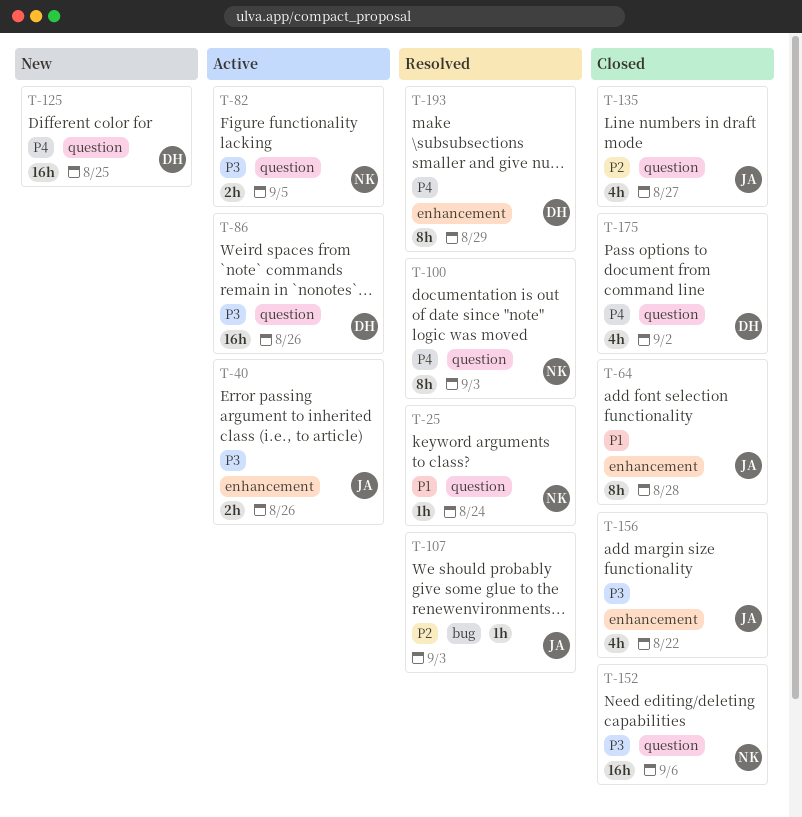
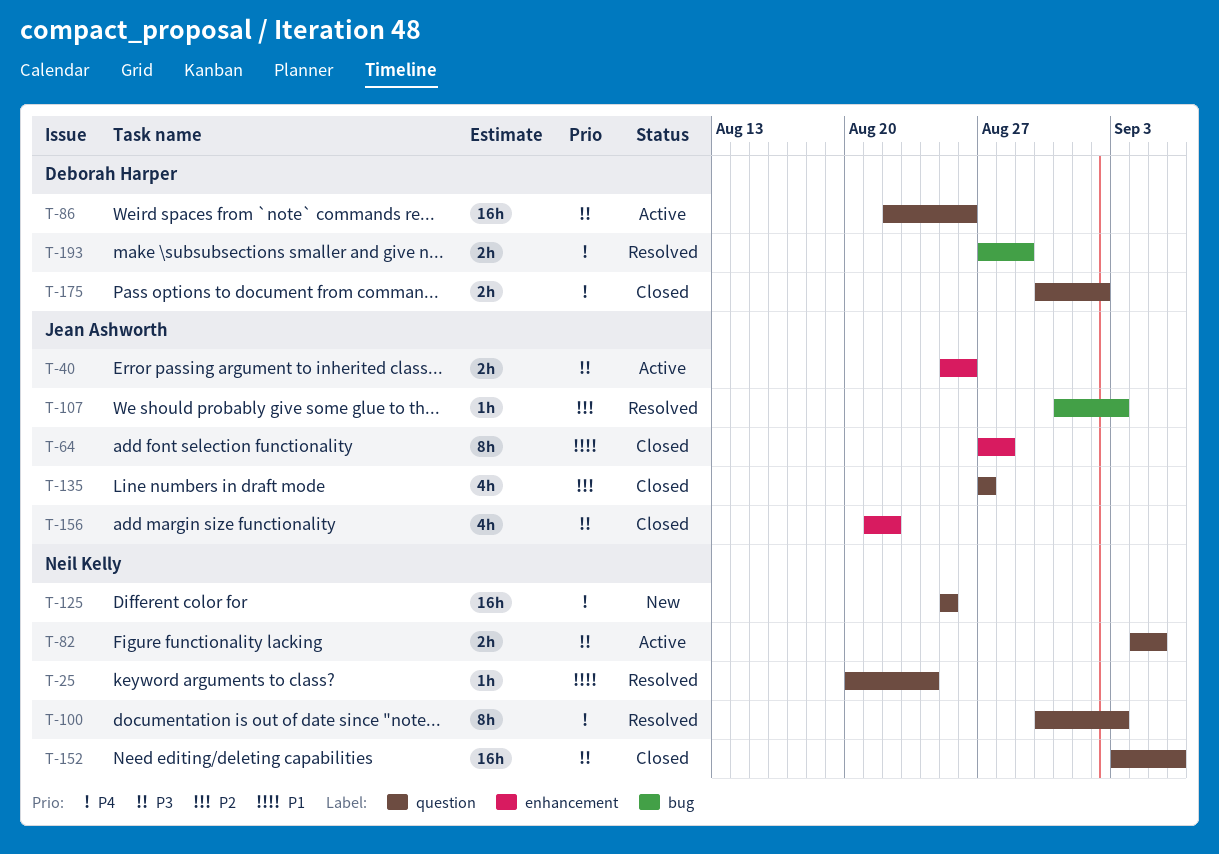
T-125, owner: Deborah Harper -> Neil Kelly
T-175, estimate: 4h -> 2h
T-193, label: enhancement -> bug
T-193, estimate: 8h -> 2h

